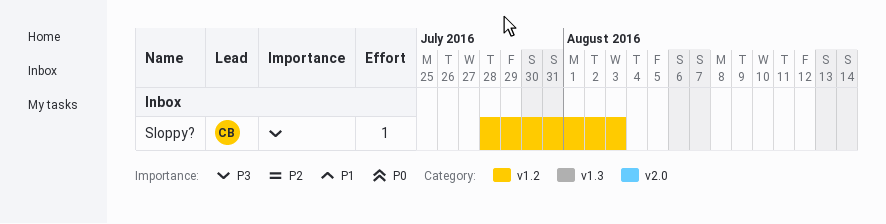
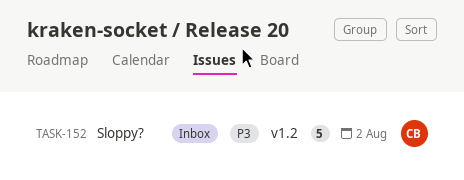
Sloppy?, estimate: 1 -> 5
Sloppy?, due: Aug 3 -> Aug 2

